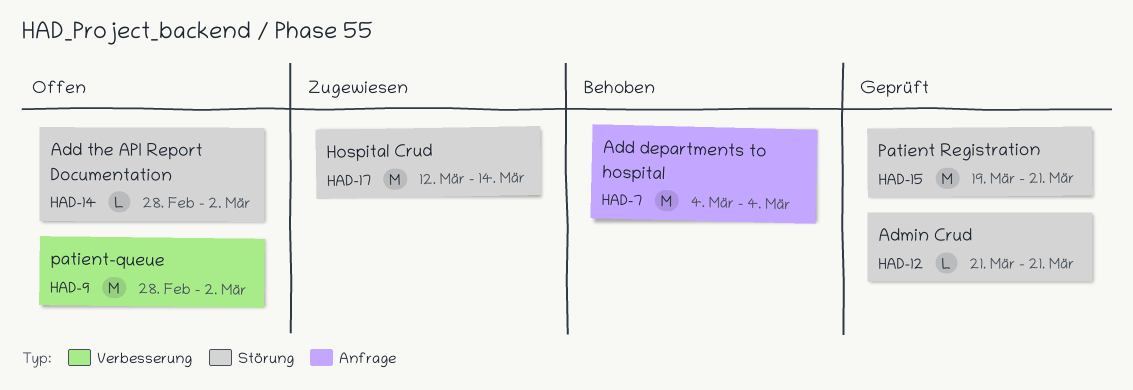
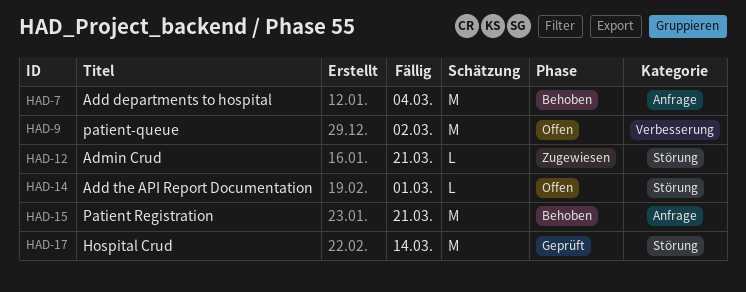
HAD-12, status: Geprüft -> Zugewiesen
HAD-14, due: Mar 2 -> Mar 1
HAD-15, status: Geprüft -> Behoben
HAD-15, label: Störung -> Anfrage
HAD-17, status: Zugewiesen -> Geprüft

